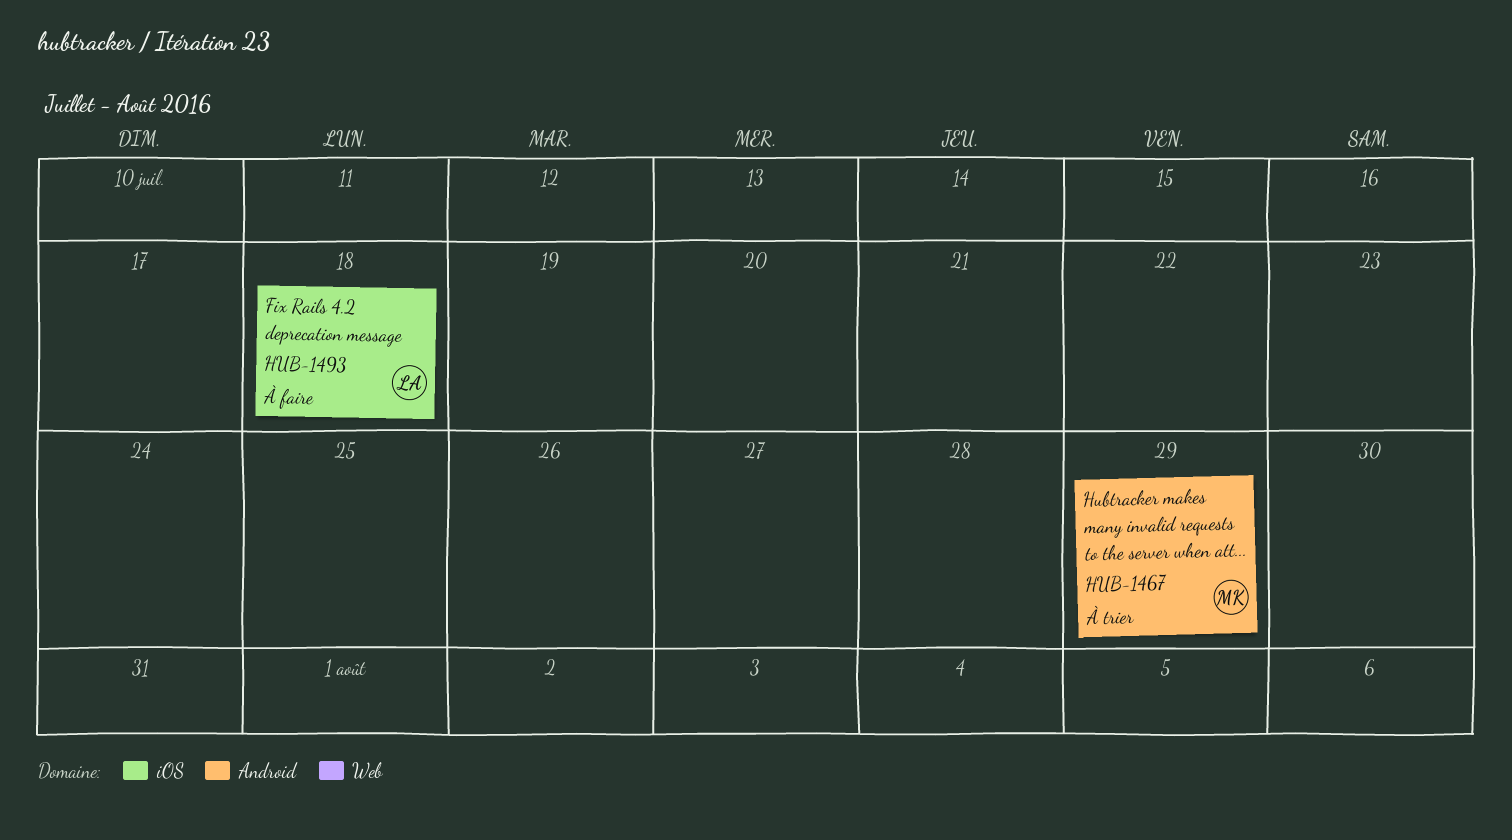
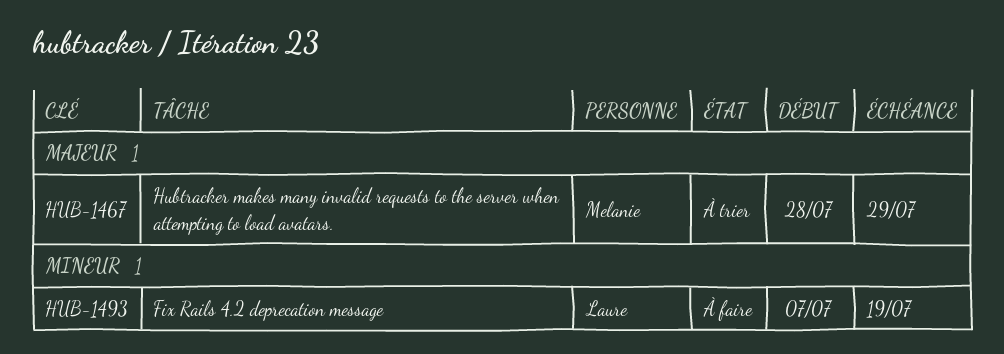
HUB-1493, due: Jul 18 -> Jul 19

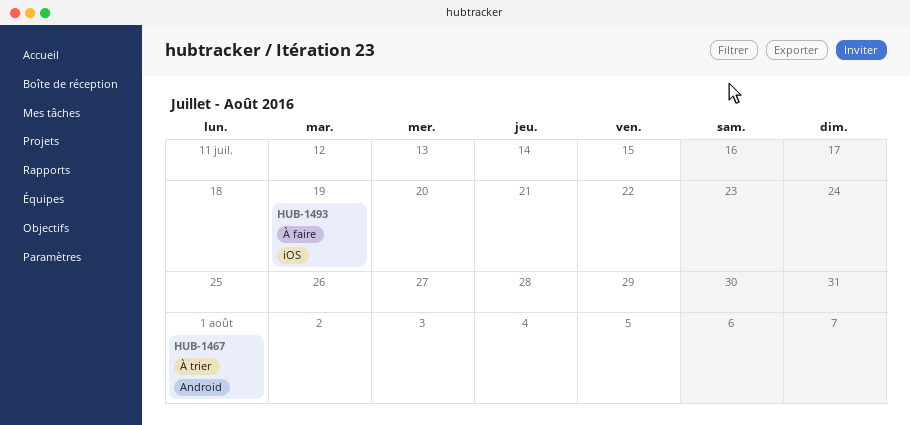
HUB-1467, due: Jul 29 -> Aug 1

